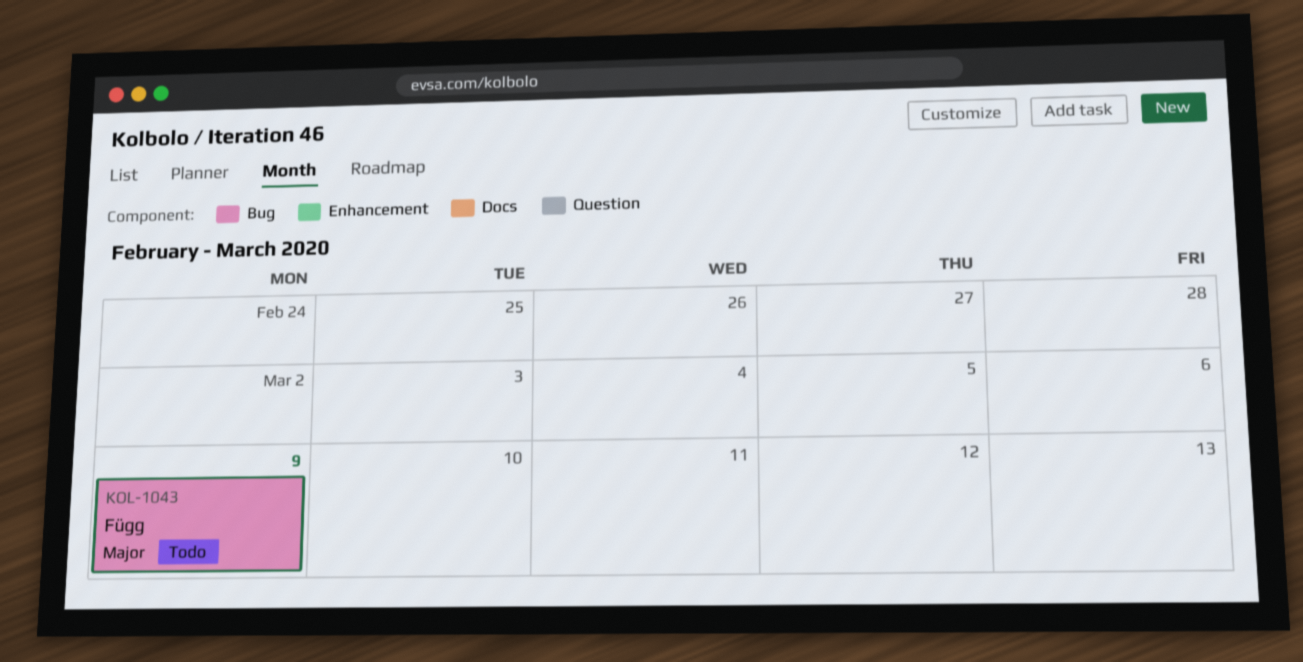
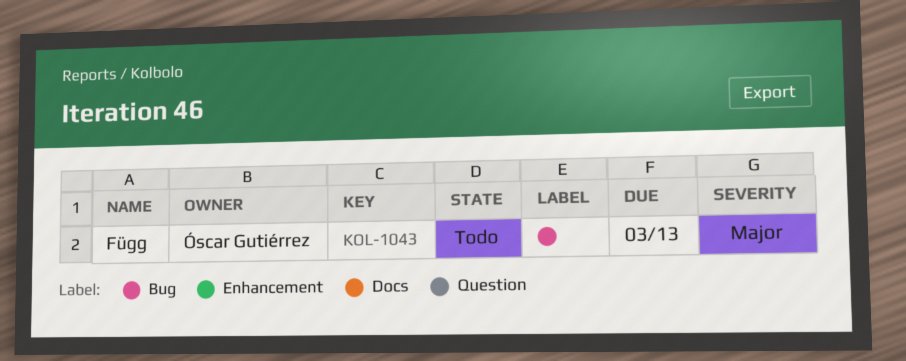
KOL-1043, due: Mar 9 -> Mar 13

